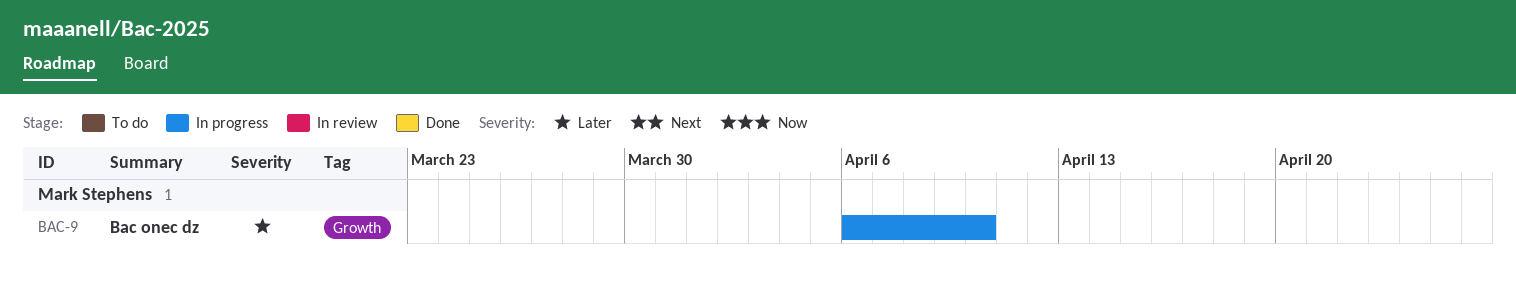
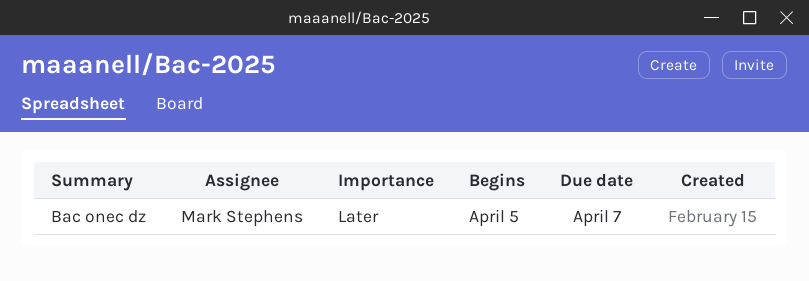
Bac onec dz, start: Apr 6 -> Apr 5
Bac onec dz, due: Apr 10 -> Apr 7

